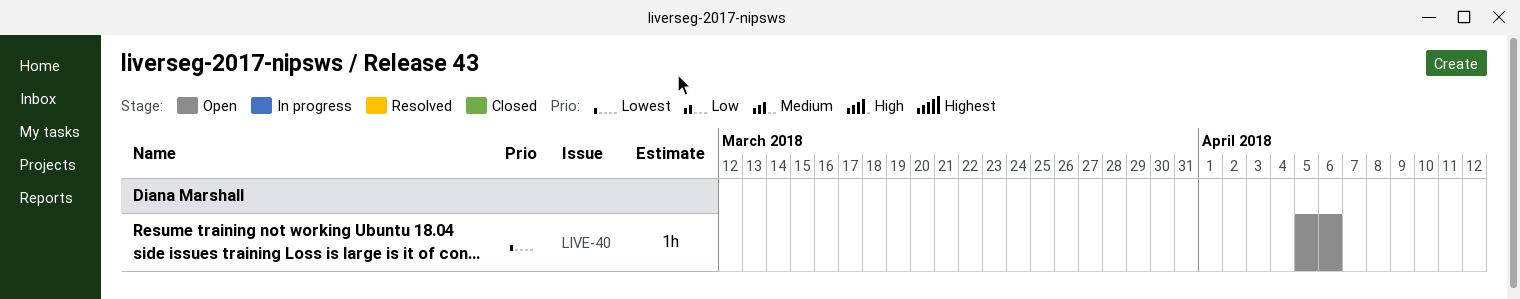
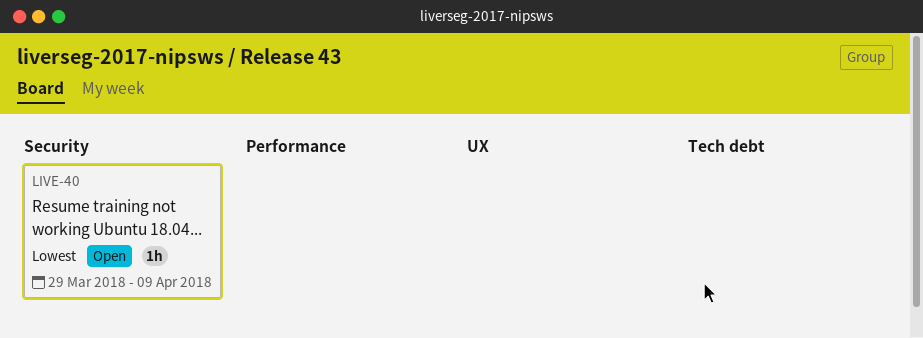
LIVE-40, start: Apr 5 -> Mar 29
LIVE-40, due: Apr 6 -> Apr 9

